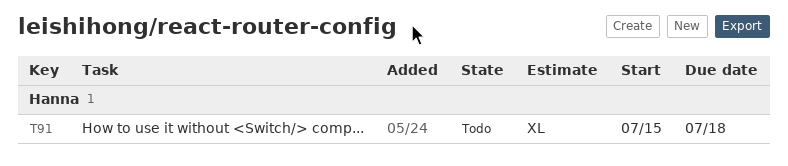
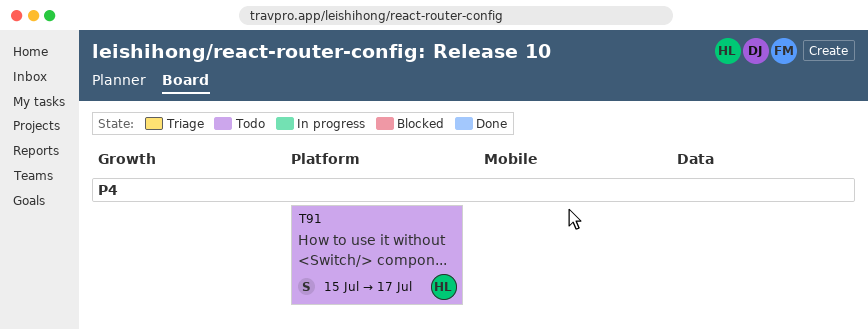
T91, estimate: XL -> S
T91, due: Jul 18 -> Jul 17

